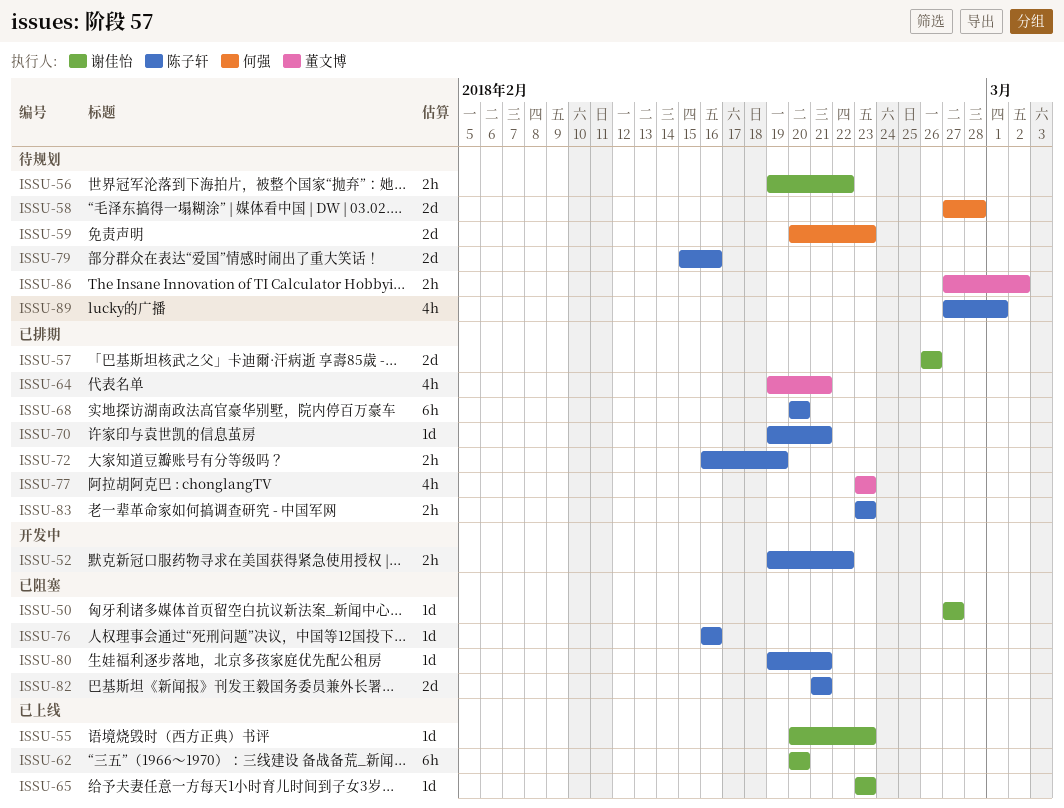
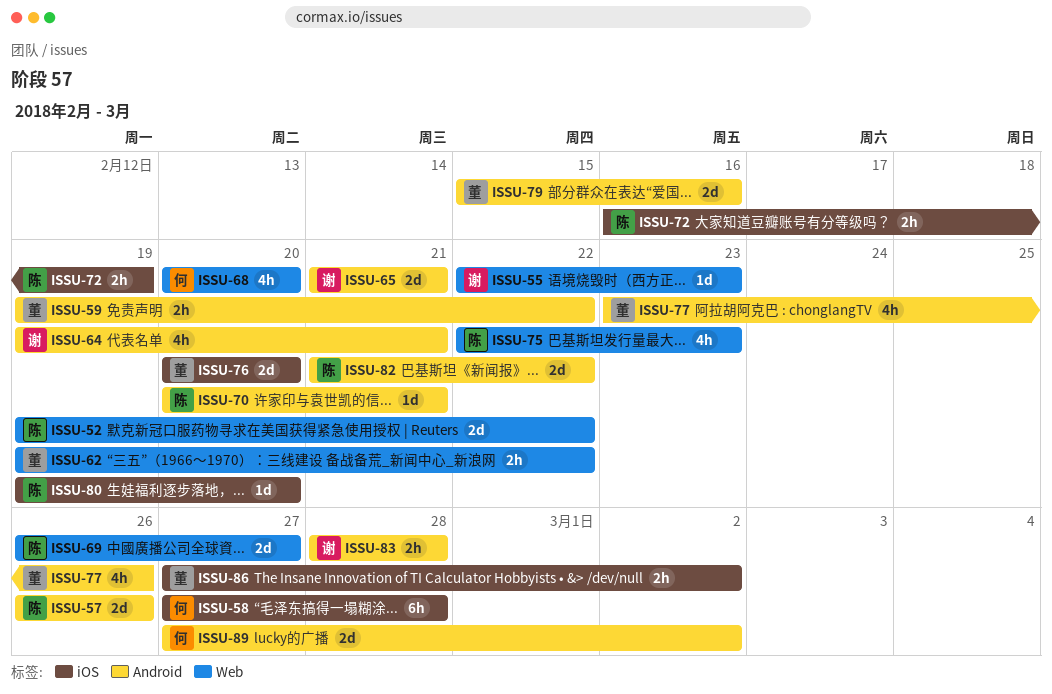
ISSU-50: present -> none
ISSU-52, estimate: 2h -> 2d
ISSU-55, start: Feb 20 -> Feb 22
ISSU-56: present -> none
ISSU-57, owner: 谢佳怡 -> 陈子轩
ISSU-58, estimate: 2d -> 6h
ISSU-59, owner: 何强 -> 董文博
ISSU-59, estimate: 2d -> 2h
ISSU-59, start: Feb 20 -> Feb 19
ISSU-59, due: Feb 23 -> Feb 22
ISSU-62, owner: 谢佳怡 -> 董文博
ISSU-62, estimate: 6h -> 2h
ISSU-62, start: Feb 20 -> Feb 19
ISSU-62, due: Feb 20 -> Feb 22
ISSU-64, owner: 董文博 -> 谢佳怡
ISSU-65, estimate: 1d -> 2d
ISSU-65, start: Feb 23 -> Feb 21
ISSU-65, due: Feb 23 -> Feb 21
ISSU-68, owner: 陈子轩 -> 何强
ISSU-68, estimate: 6h -> 4h
ISSU-69: none -> present
ISSU-70, start: Feb 19 -> Feb 20
ISSU-75: none -> present
ISSU-76, owner: 陈子轩 -> 董文博
ISSU-76, estimate: 1d -> 2d
ISSU-76, start: Feb 16 -> Feb 20
ISSU-76, due: Feb 16 -> Feb 20
ISSU-77, due: Feb 23 -> Feb 26
ISSU-79, owner: 陈子轩 -> 董文博
ISSU-80, due: Feb 21 -> Feb 20
ISSU-82, due: Feb 21 -> Feb 22
ISSU-83, owner: 陈子轩 -> 谢佳怡
ISSU-83, start: Feb 23 -> Feb 28
ISSU-83, due: Feb 23 -> Feb 28
ISSU-89, owner: 陈子轩 -> 何强
ISSU-89, estimate: 4h -> 2d
ISSU-89, due: Mar 1 -> Mar 2

